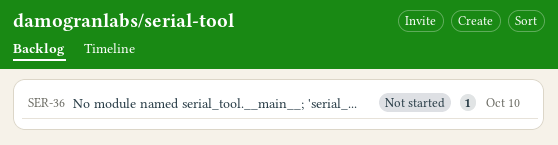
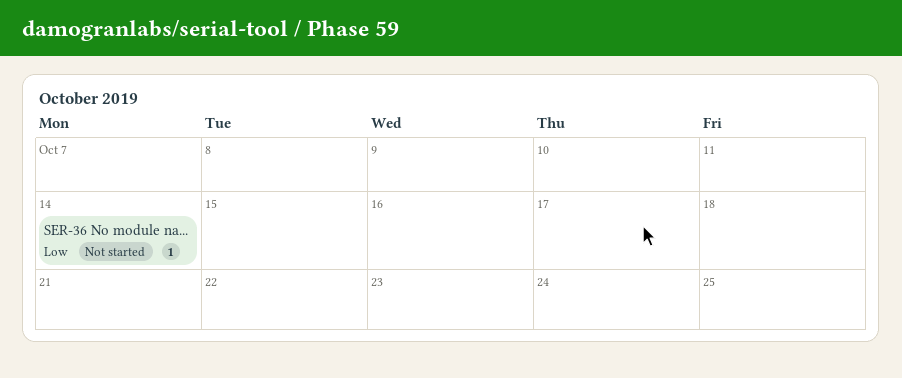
SER-36, due: Oct 10 -> Oct 14

